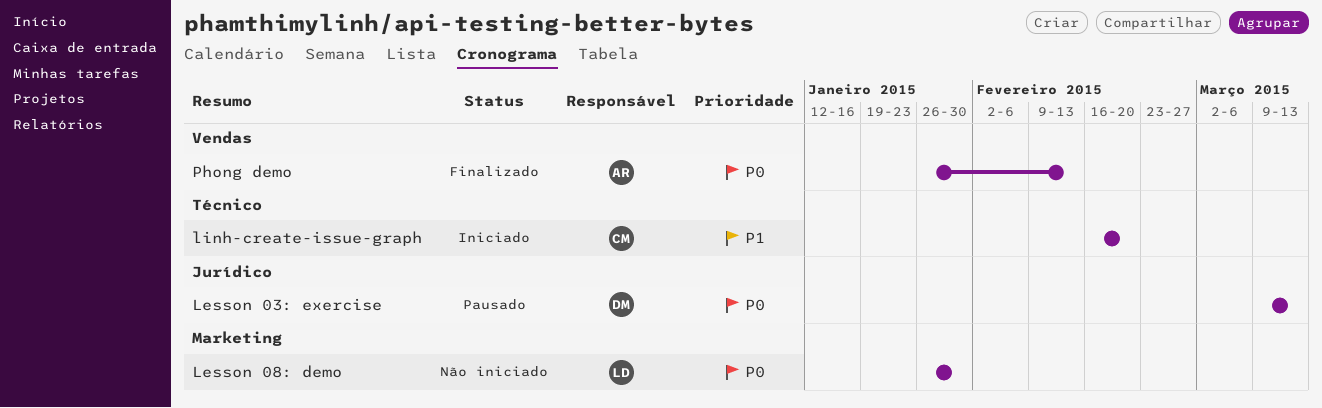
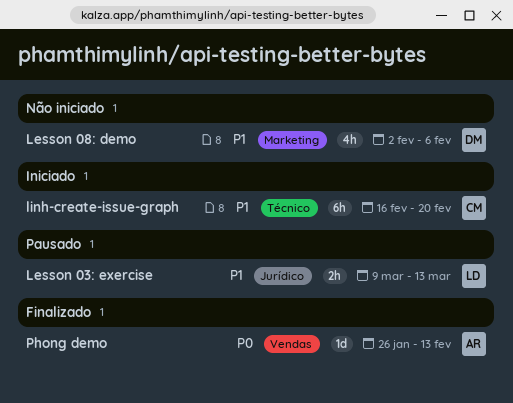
Lesson 03: exercise, owner: DM -> LD
Lesson 03: exercise, priority: P0 -> P1
Lesson 08: demo, owner: LD -> DM
Lesson 08: demo, priority: P0 -> P1
Lesson 08: demo, start: Jan 26 -> Feb 2
Lesson 08: demo, due: Jan 30 -> Feb 6

